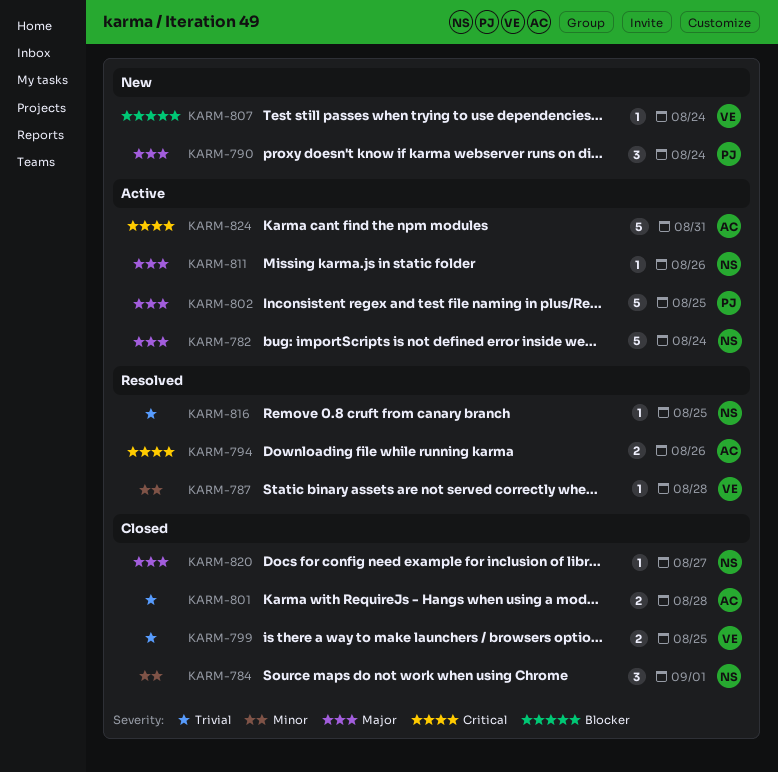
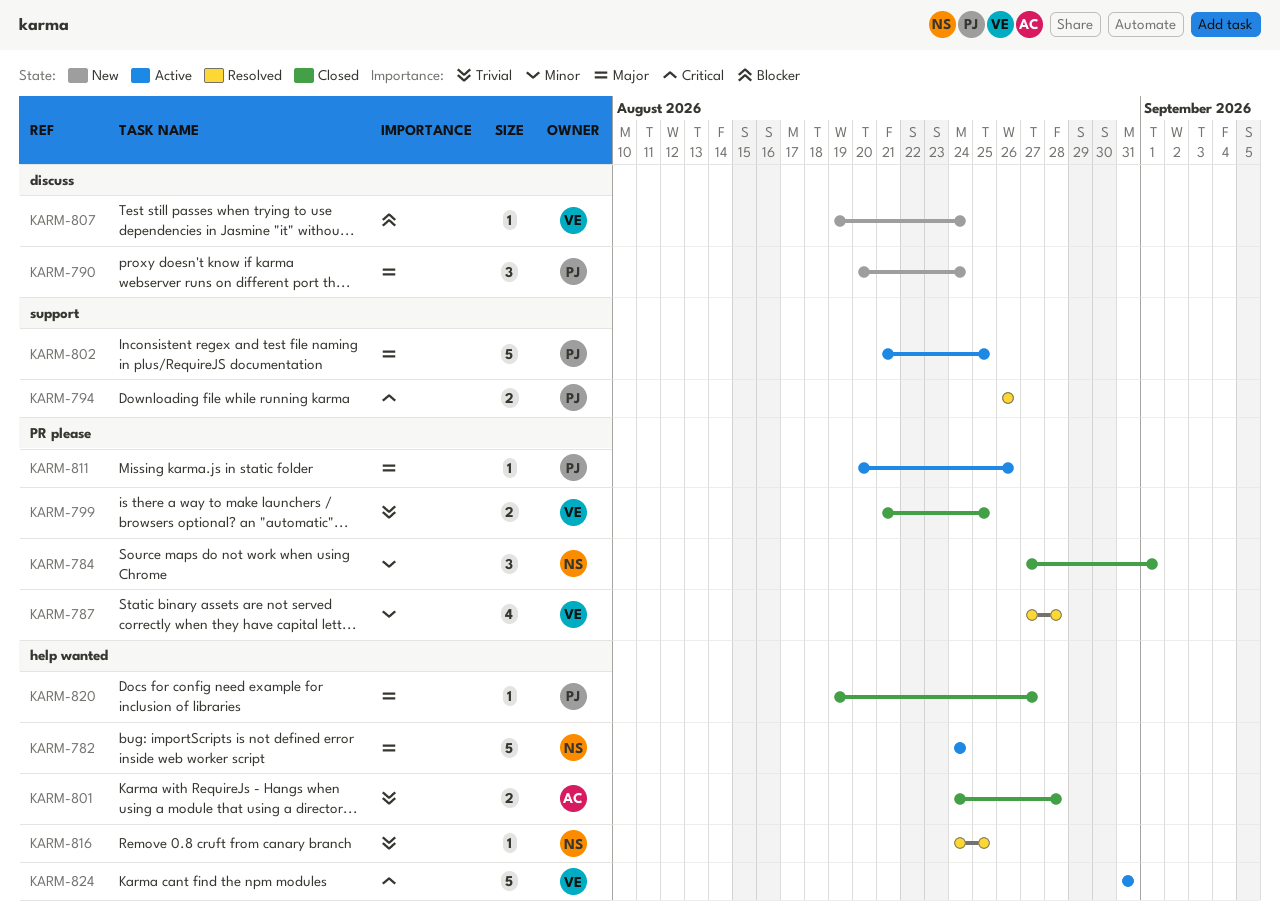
KARM-787, estimate: 1 -> 4
KARM-794, owner: AC -> PJ
KARM-811, owner: NS -> PJ
KARM-820, owner: NS -> PJ
KARM-824, owner: AC -> VE

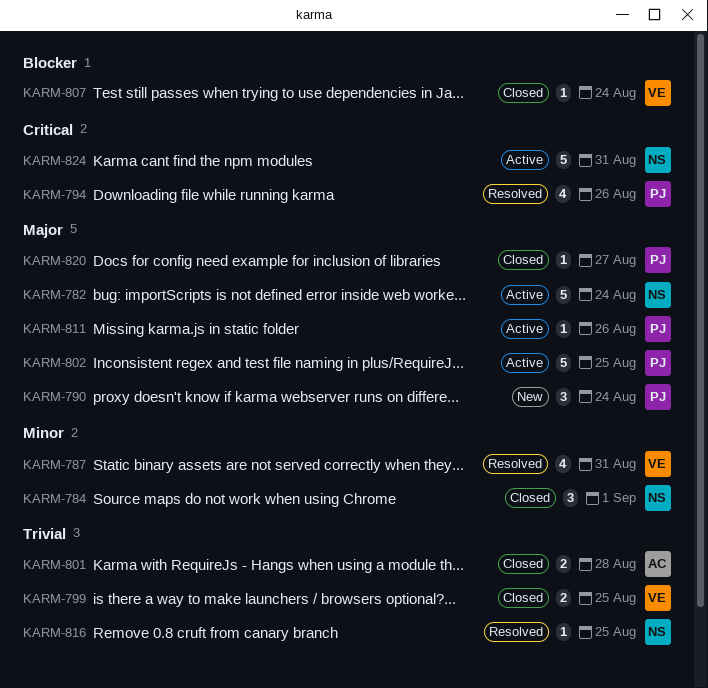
KARM-787, due: Aug 28 -> Aug 31
KARM-794, estimate: 2 -> 4
KARM-807, status: New -> Closed
KARM-824, owner: VE -> NS

